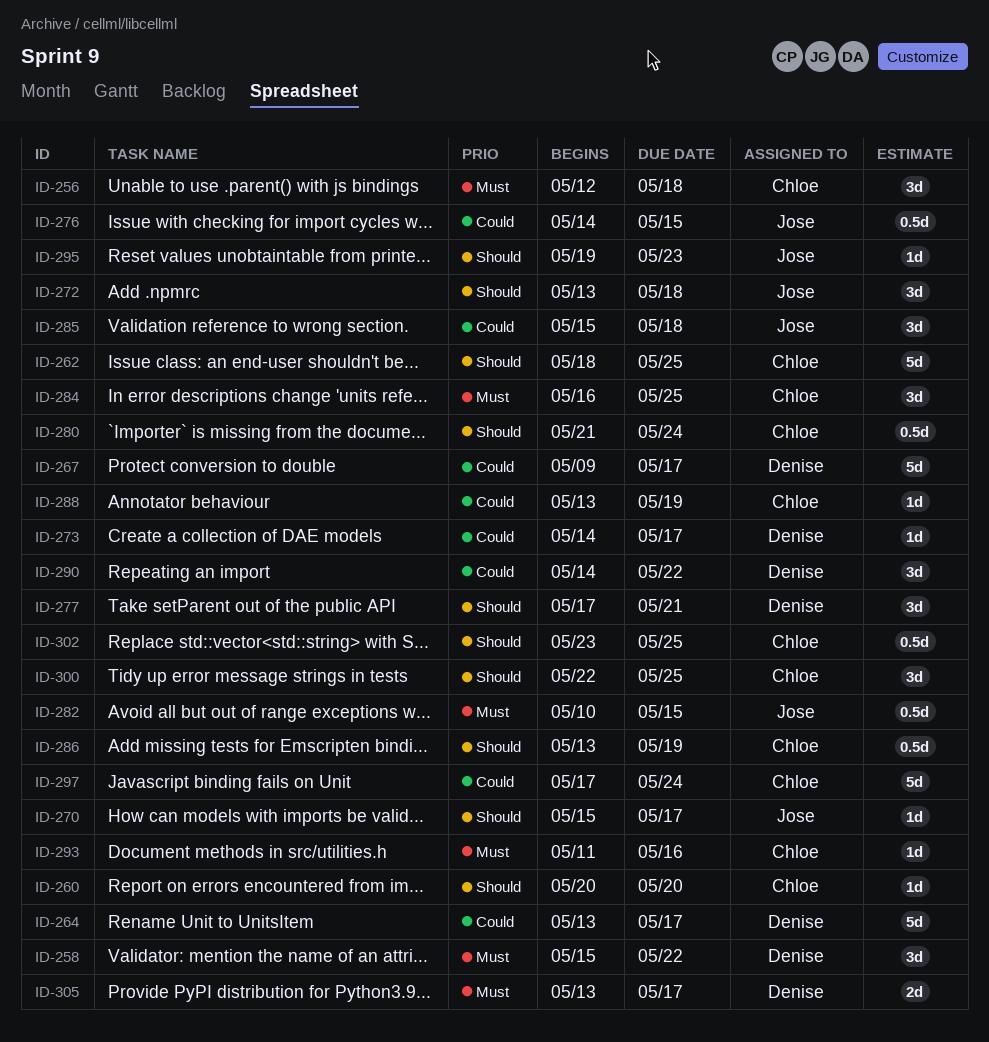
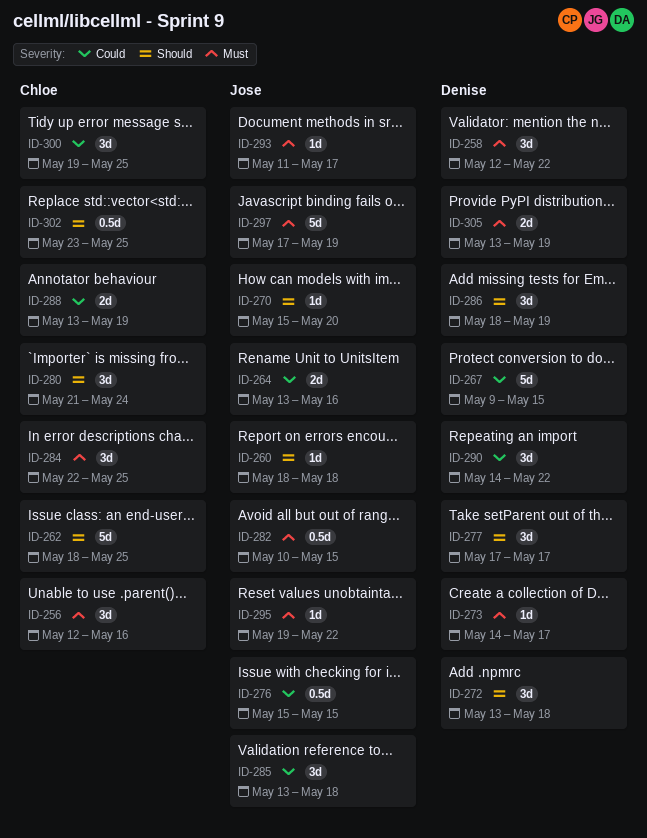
ID-256, due: May 18 -> May 16
ID-258, start: May 15 -> May 12
ID-260, owner: Chloe -> Jose
ID-260, start: May 20 -> May 18
ID-260, due: May 20 -> May 18
ID-264, owner: Denise -> Jose
ID-264, estimate: 5d -> 2d
ID-264, due: May 17 -> May 16
ID-267, due: May 17 -> May 15
ID-270, due: May 17 -> May 20
ID-272, owner: Jose -> Denise
ID-273, priority: Could -> Must
ID-276, start: May 14 -> May 15
ID-277, due: May 21 -> May 17
ID-280, estimate: 0.5d -> 3d
ID-284, start: May 16 -> May 22
ID-285, start: May 15 -> May 13
ID-286, owner: Chloe -> Denise
ID-286, estimate: 0.5d -> 3d
ID-286, start: May 13 -> May 18
ID-288, estimate: 1d -> 2d
ID-293, owner: Chloe -> Jose
ID-293, due: May 16 -> May 17
ID-295, priority: Should -> Must
ID-295, due: May 23 -> May 22
ID-297, owner: Chloe -> Jose
ID-297, priority: Could -> Must
ID-297, due: May 24 -> May 19
ID-300, priority: Should -> Could
ID-300, start: May 22 -> May 19
ID-305, due: May 17 -> May 19

